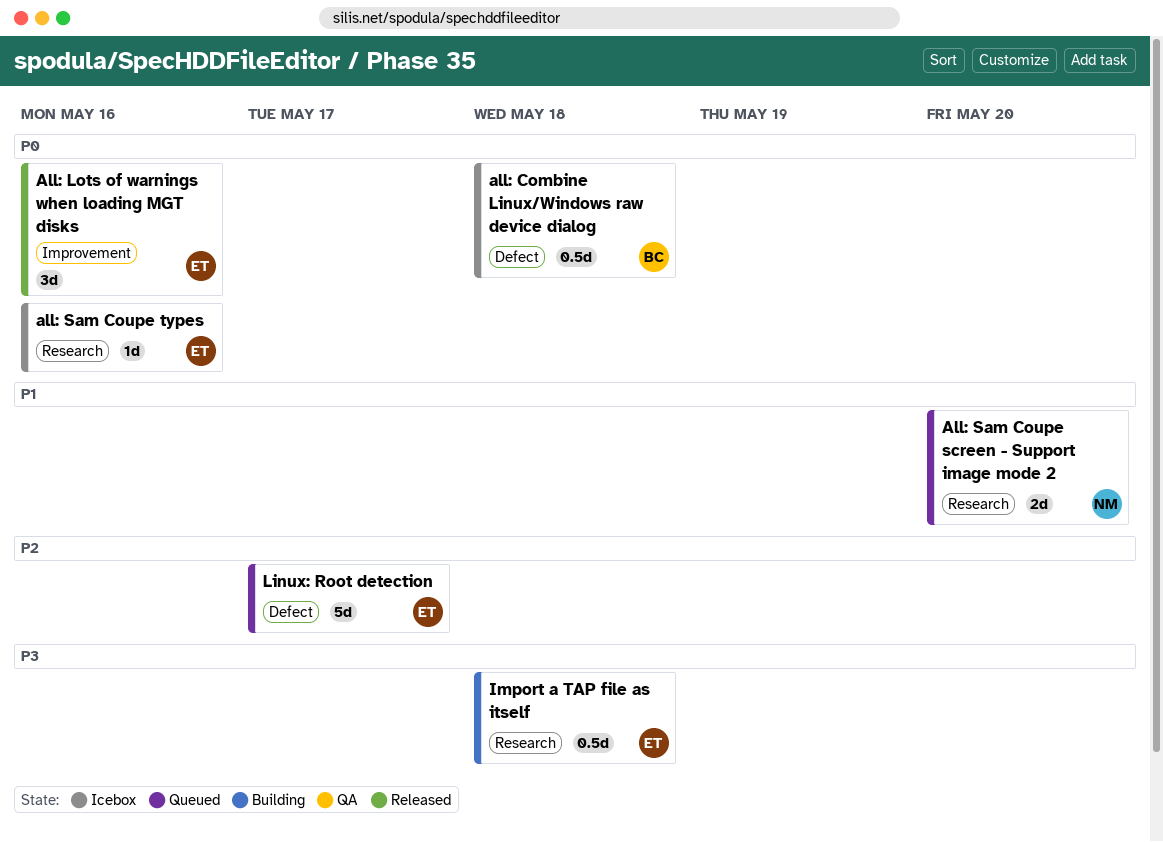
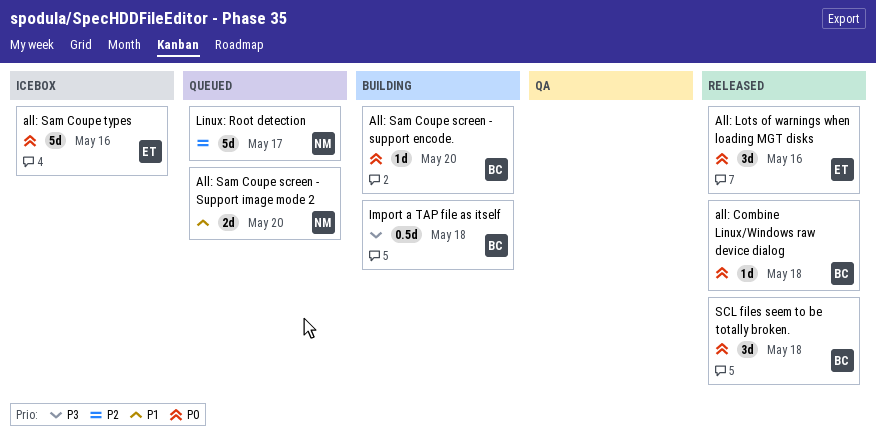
all: Combine Linux/Windows raw device dialog, status: Icebox -> Released
all: Combine Linux/Windows raw device dialog, estimate: 0.5d -> 1d
All: Sam Coupe screen - support encode.: none -> present
all: Sam Coupe types, estimate: 1d -> 5d
Import a TAP file as itself, owner: ET -> BC
Linux: Root detection, owner: ET -> NM
SCL files seem to be totally broken.: none -> present

